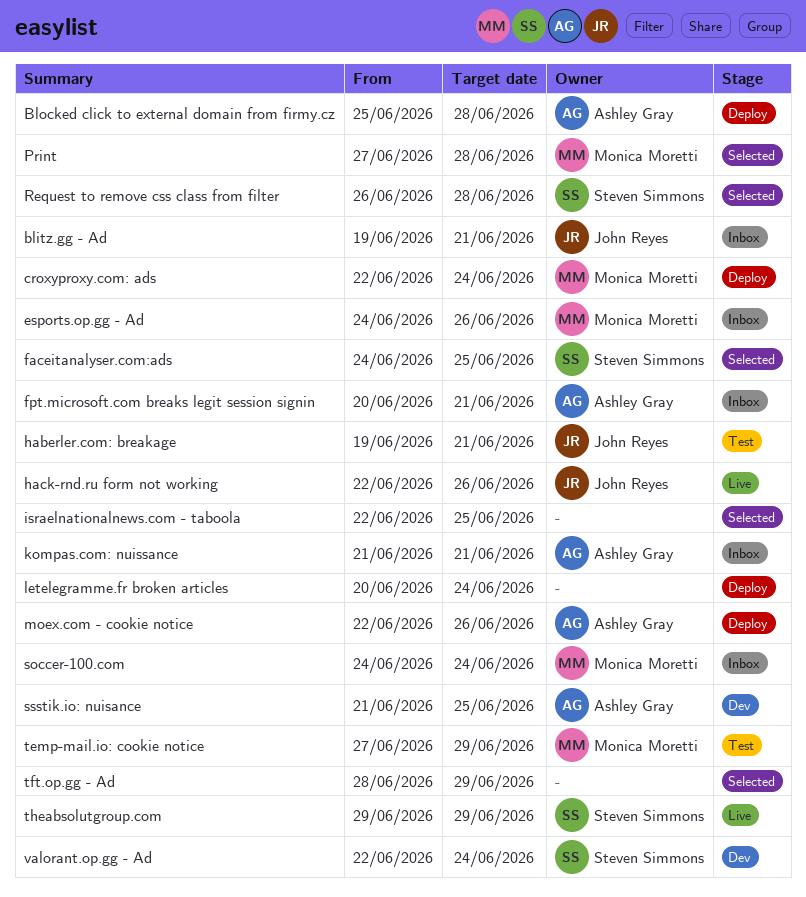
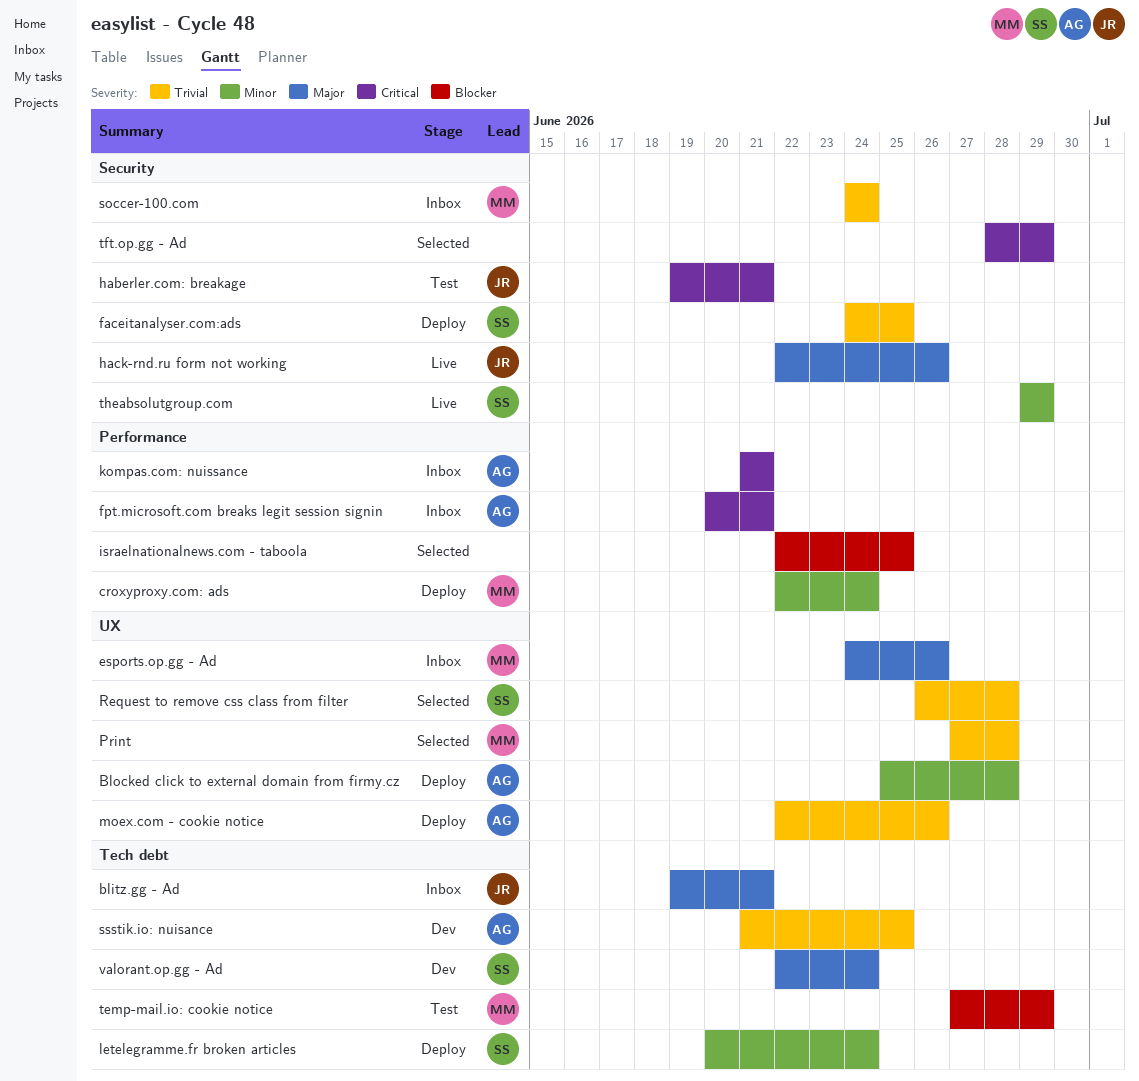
faceitanalyser.com:ads, status: Selected -> Deploy
letelegramme.fr broken articles, owner: none -> Steven Simmons

